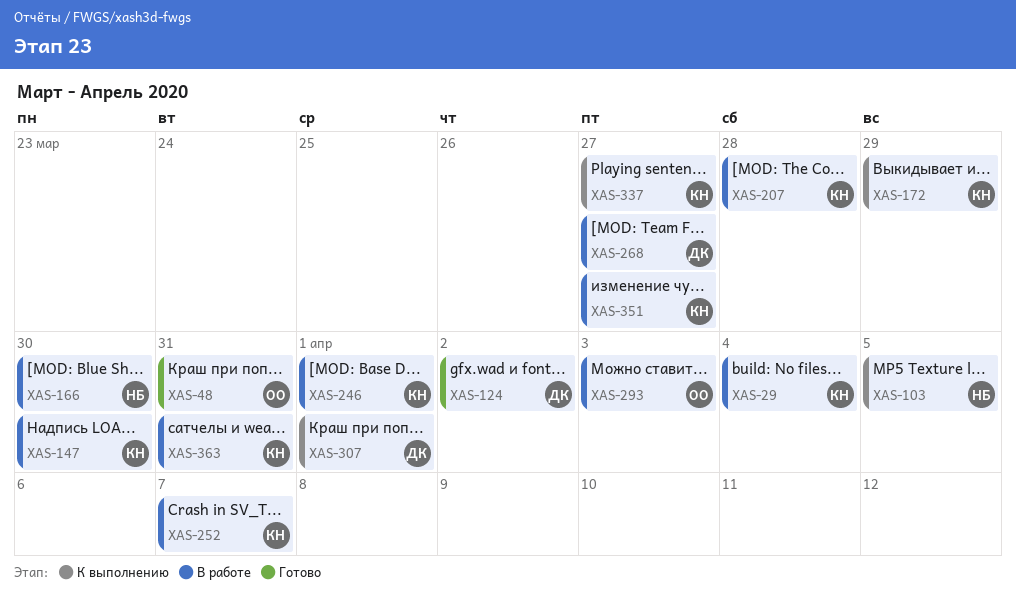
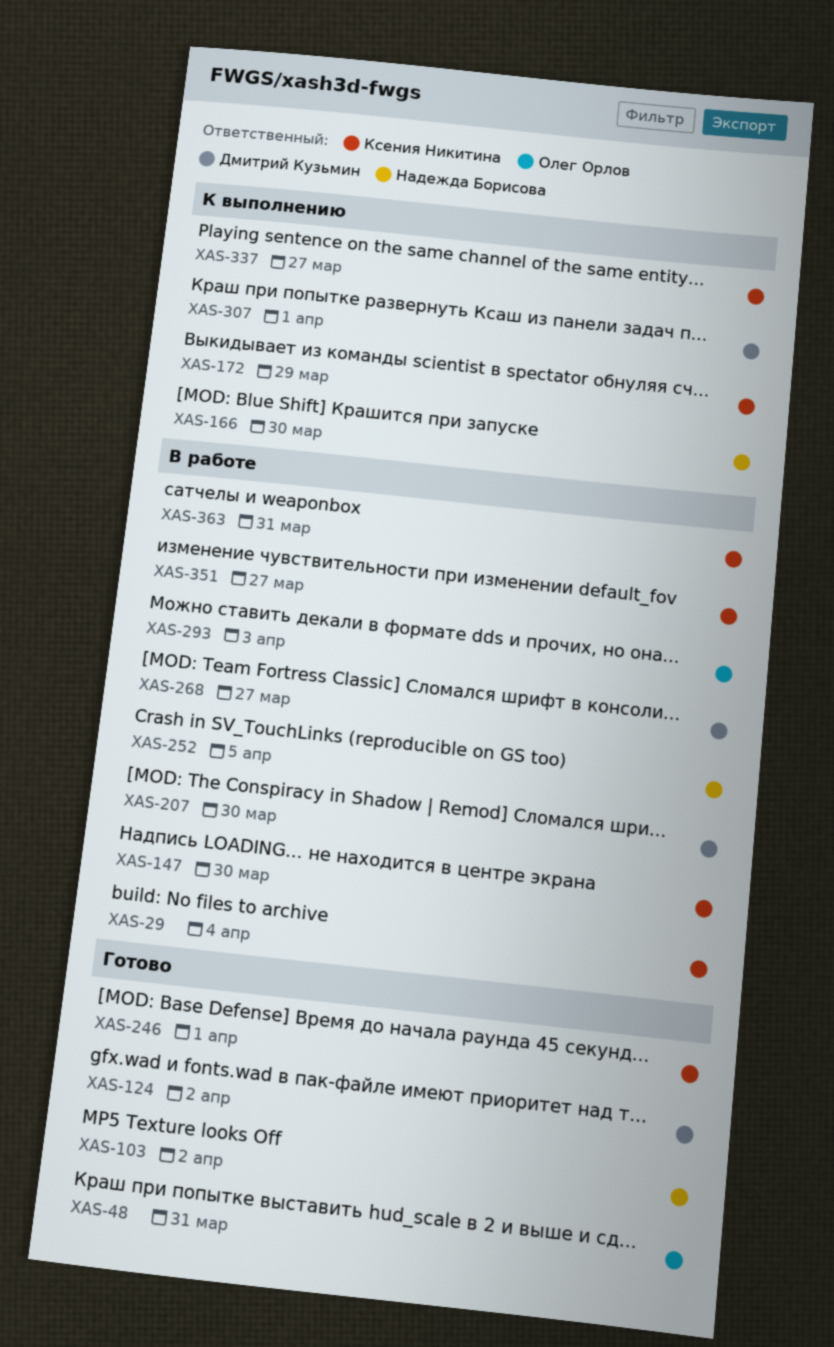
XAS-103, status: К выполнению -> Готово
XAS-103, due: Apr 5 -> Apr 2
XAS-166, status: В работе -> К выполнению
XAS-207, owner: Ксения Никитина -> Дмитрий Кузьмин
XAS-207, due: Mar 28 -> Mar 30
XAS-246, status: В работе -> Готово
XAS-252, owner: Ксения Никитина -> Надежда Борисова
XAS-252, due: Apr 7 -> Apr 5

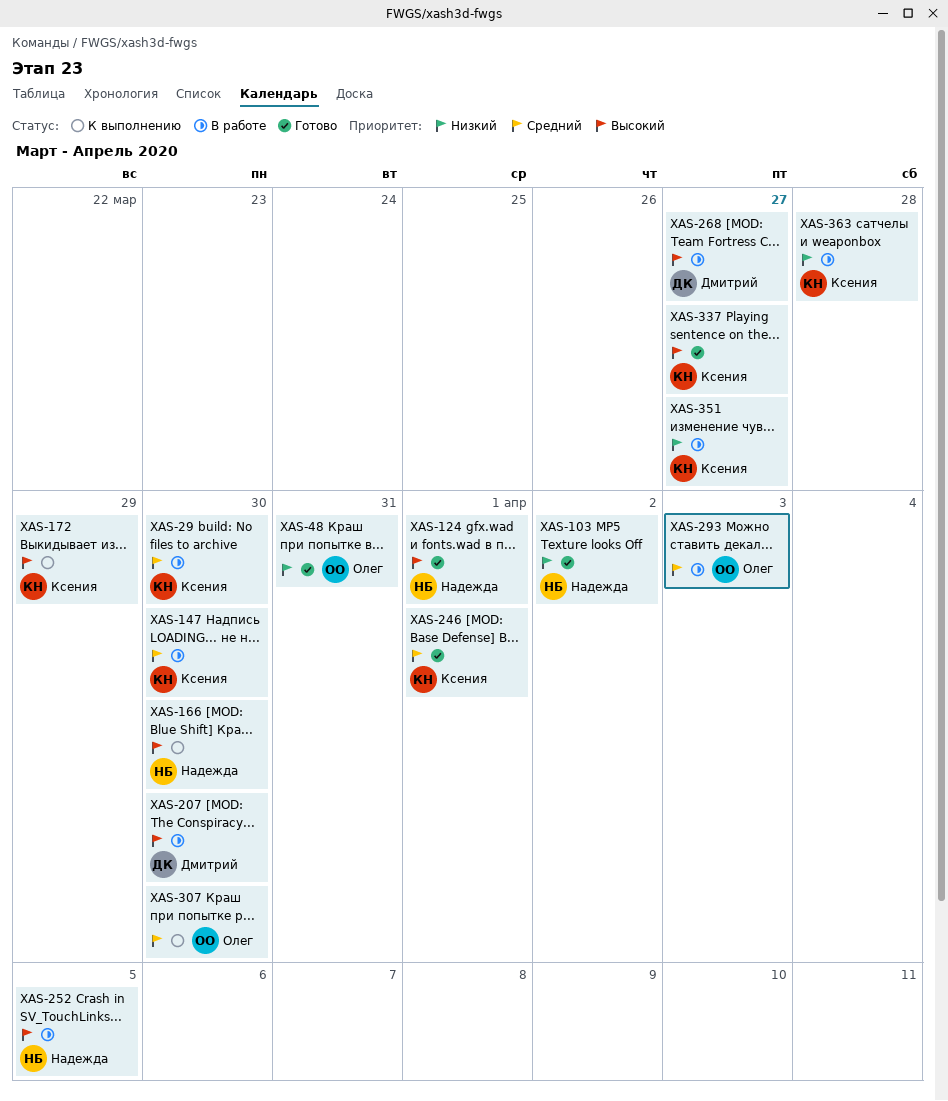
XAS-29, due: Apr 4 -> Mar 30
XAS-124, owner: Дмитрий Кузьмин -> Надежда Борисова
XAS-124, due: Apr 2 -> Apr 1
XAS-307, owner: Дмитрий Кузьмин -> Олег Орлов
XAS-307, due: Apr 1 -> Mar 30
XAS-337, status: К выполнению -> Готово
XAS-363, due: Mar 31 -> Mar 28

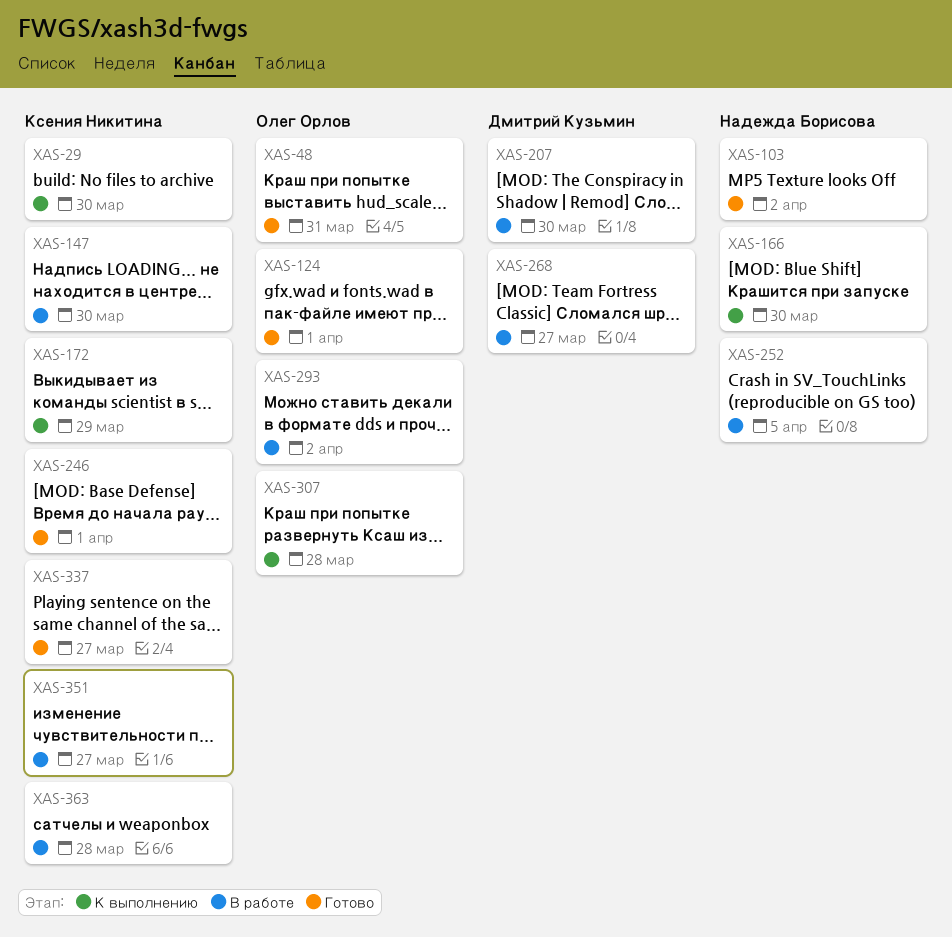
XAS-29, status: В работе -> К выполнению
XAS-124, owner: Надежда Борисова -> Олег Орлов
XAS-293, due: Apr 3 -> Apr 2
XAS-307, due: Mar 30 -> Mar 28

